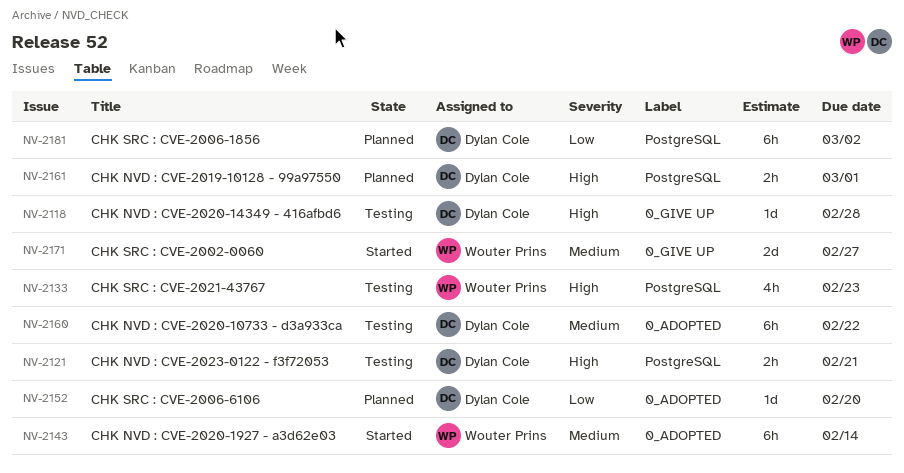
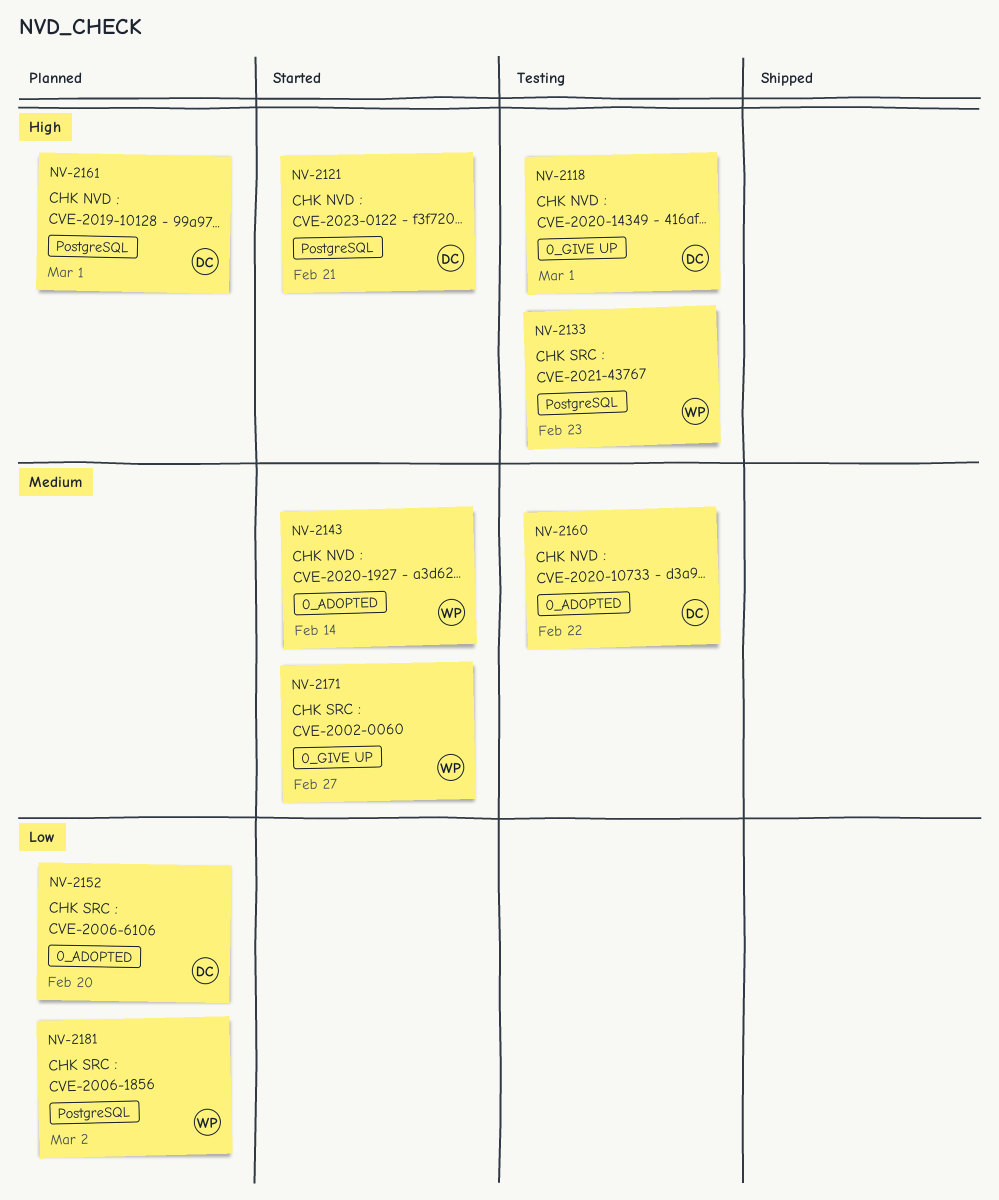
NV-2118, due: Feb 28 -> Mar 1
NV-2121, status: Testing -> Started
NV-2181, owner: Dylan Cole -> Wouter Prins

